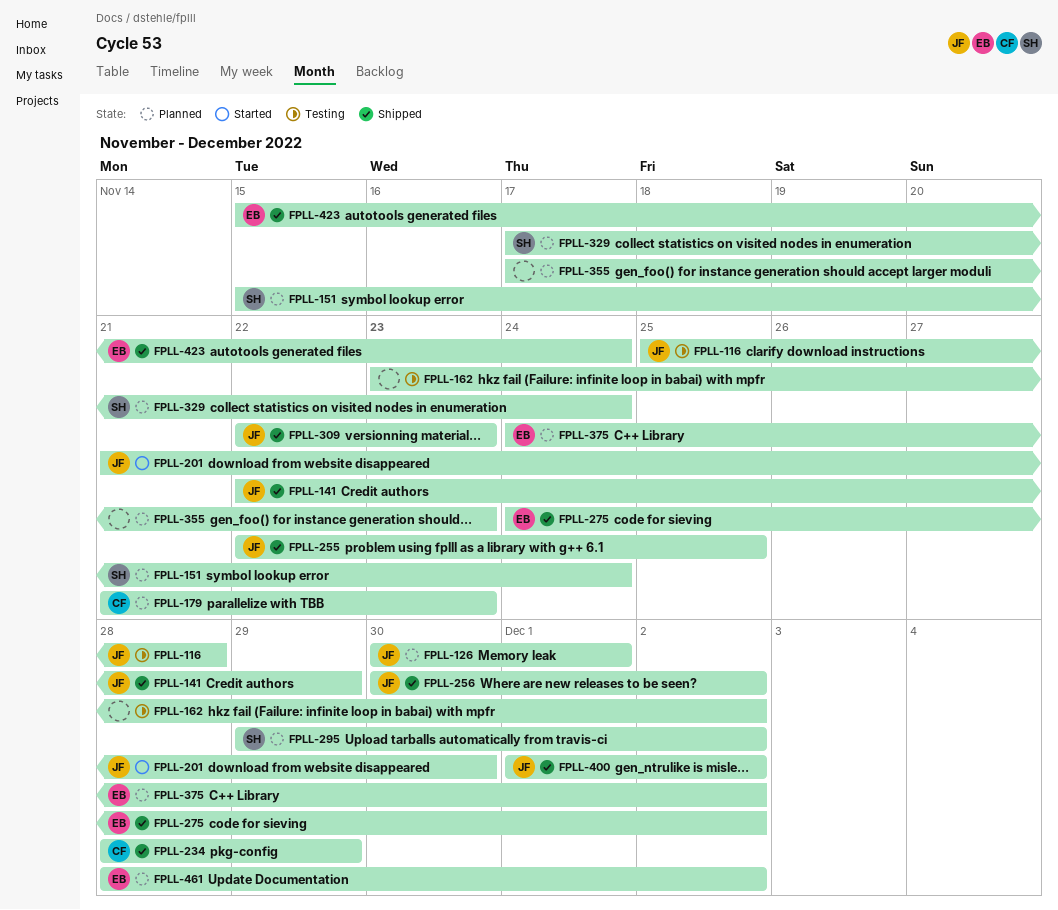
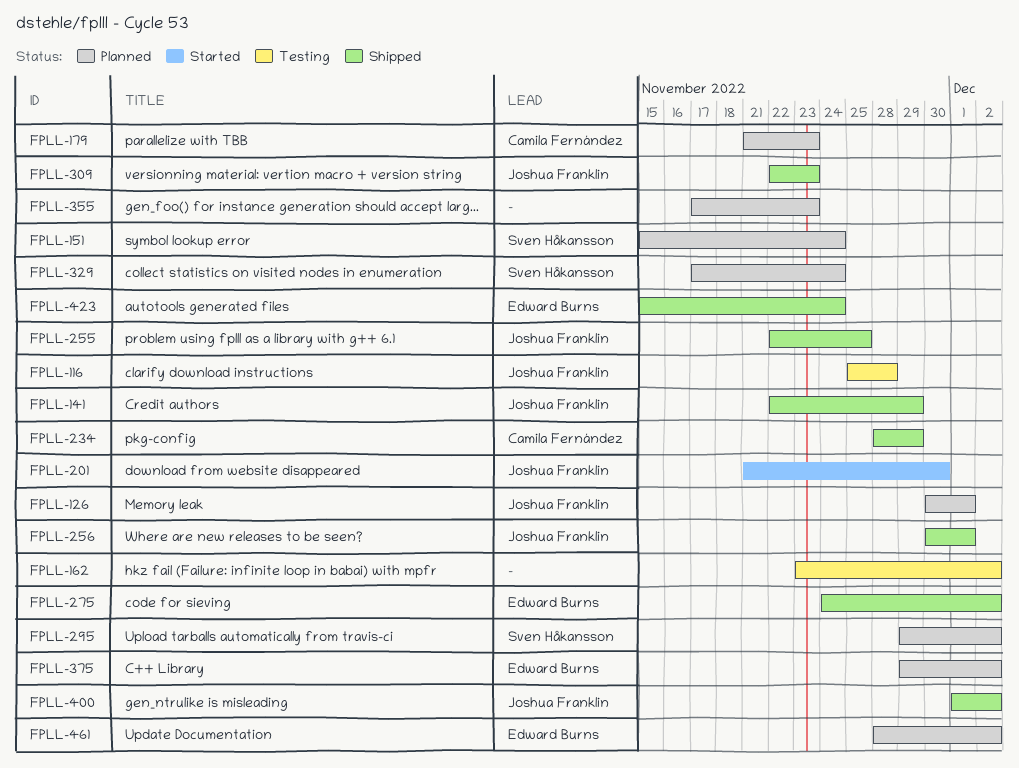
FPLL-256, due: Dec 2 -> Dec 1
FPLL-375, start: Nov 24 -> Nov 29

